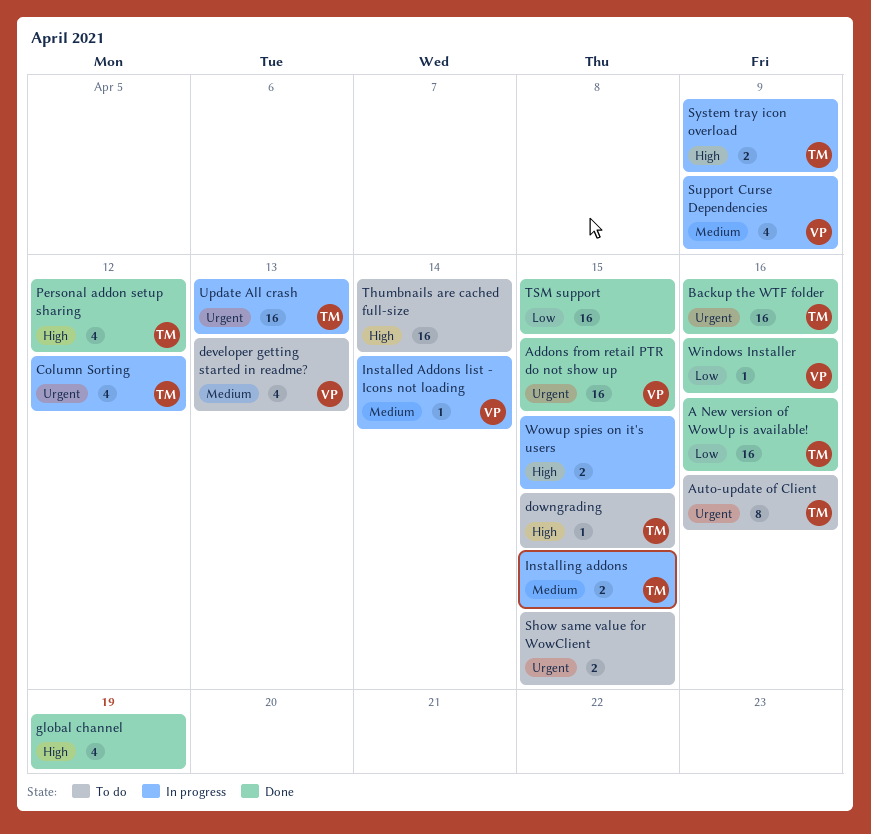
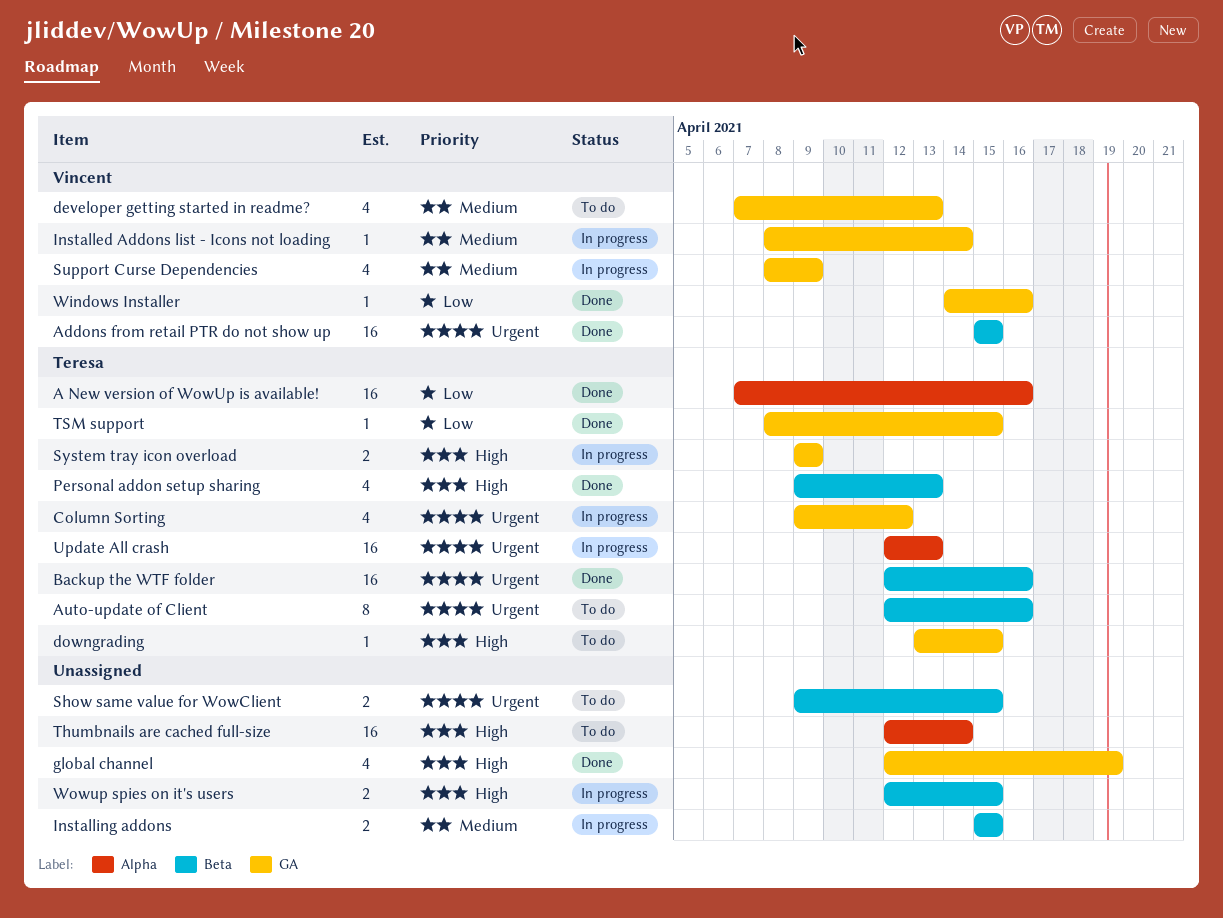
Installing addons, owner: Teresa -> none
Personal addon setup sharing, due: Apr 12 -> Apr 13
TSM support, owner: none -> Teresa
TSM support, estimate: 16 -> 1

